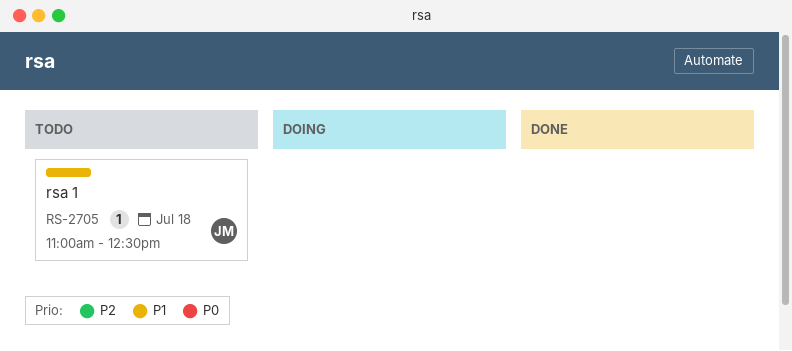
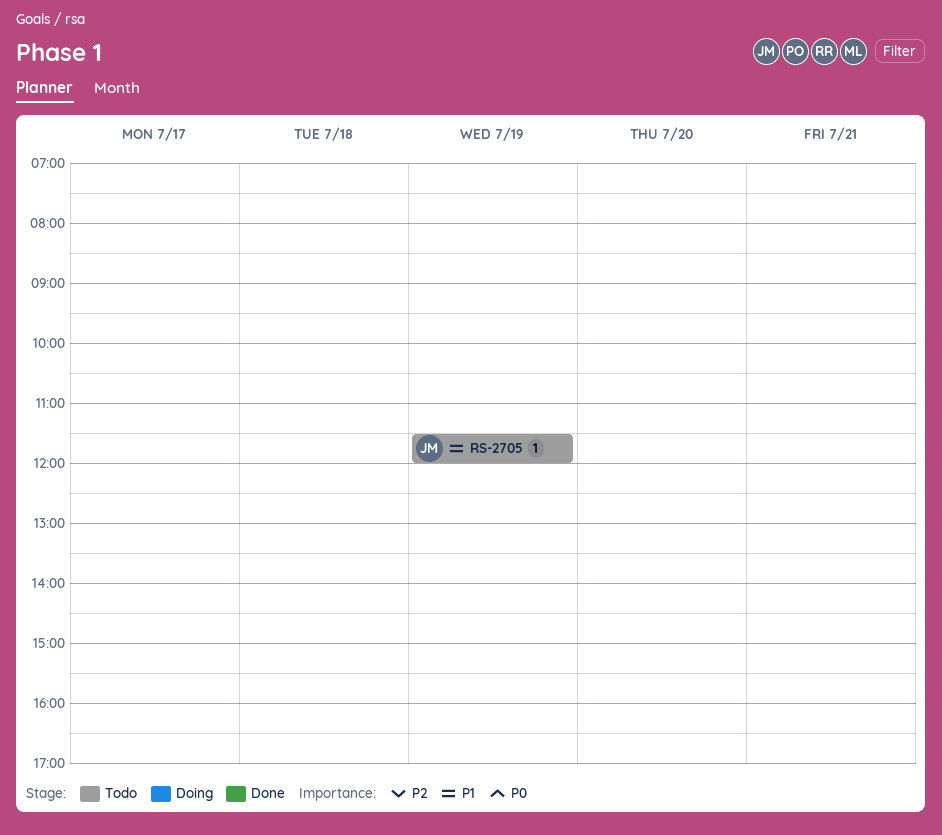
RS-2705, day: Jul 18 -> Jul 19
RS-2705, begins: 11:00 -> 11:30
RS-2705, ends: 12:30 -> 12:00

